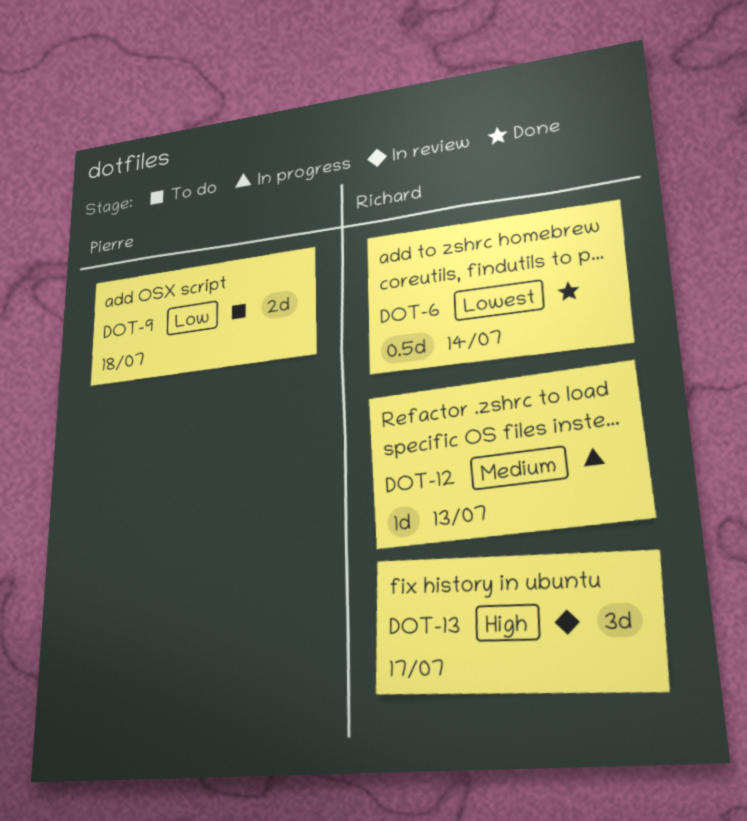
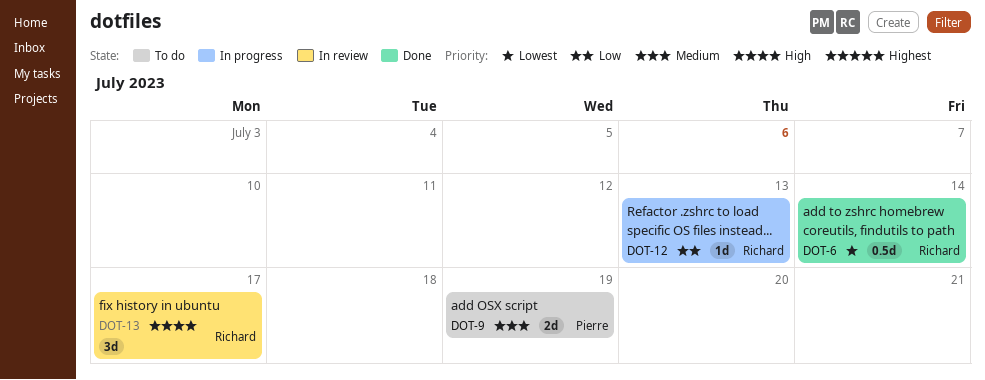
DOT-9, priority: Low -> Medium
DOT-9, due: Jul 18 -> Jul 19
DOT-12, priority: Medium -> Low

